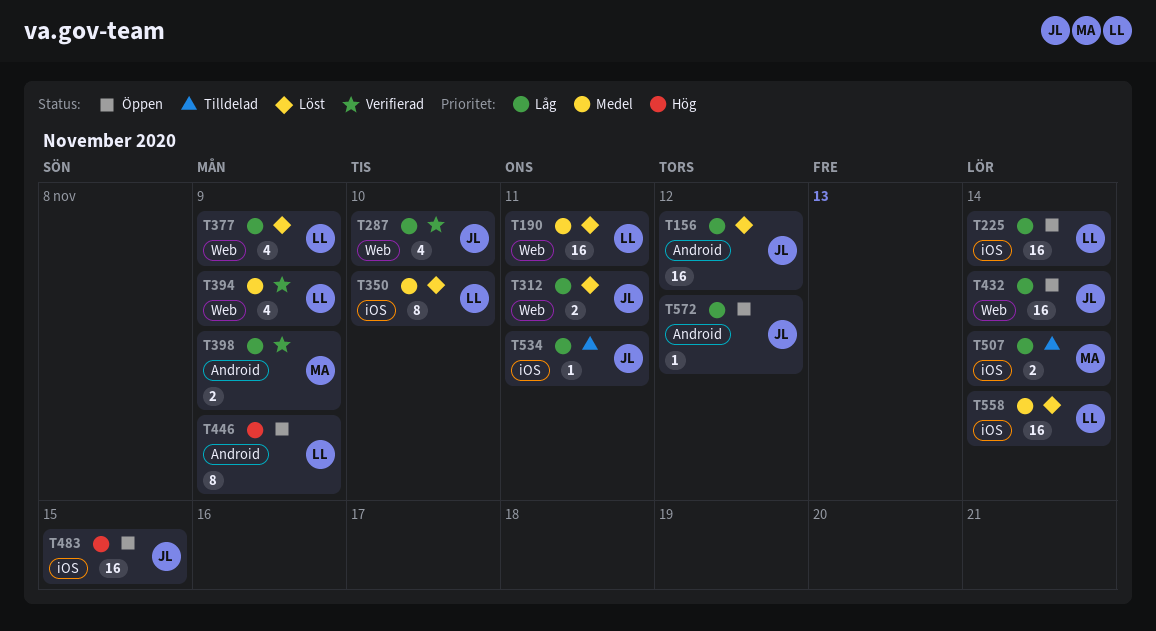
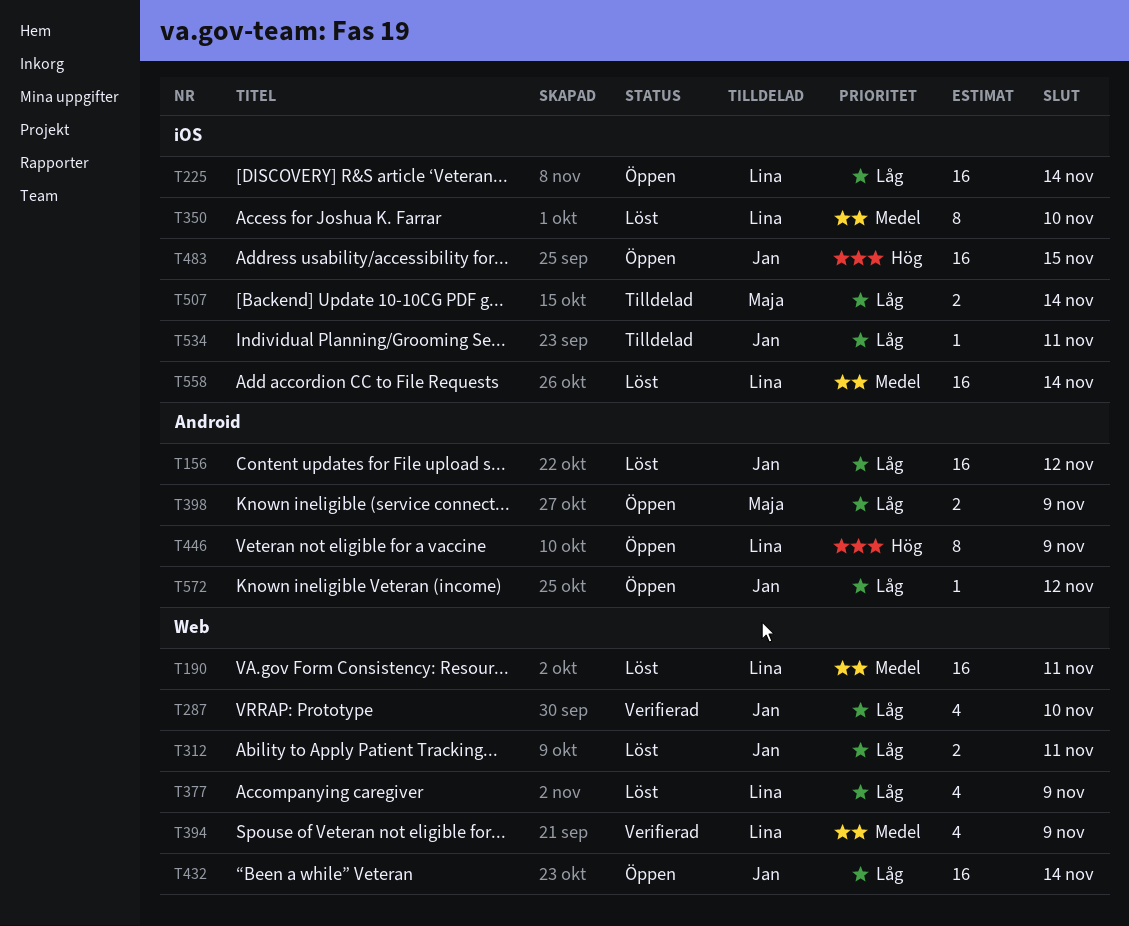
T398, status: Verifierad -> Öppen

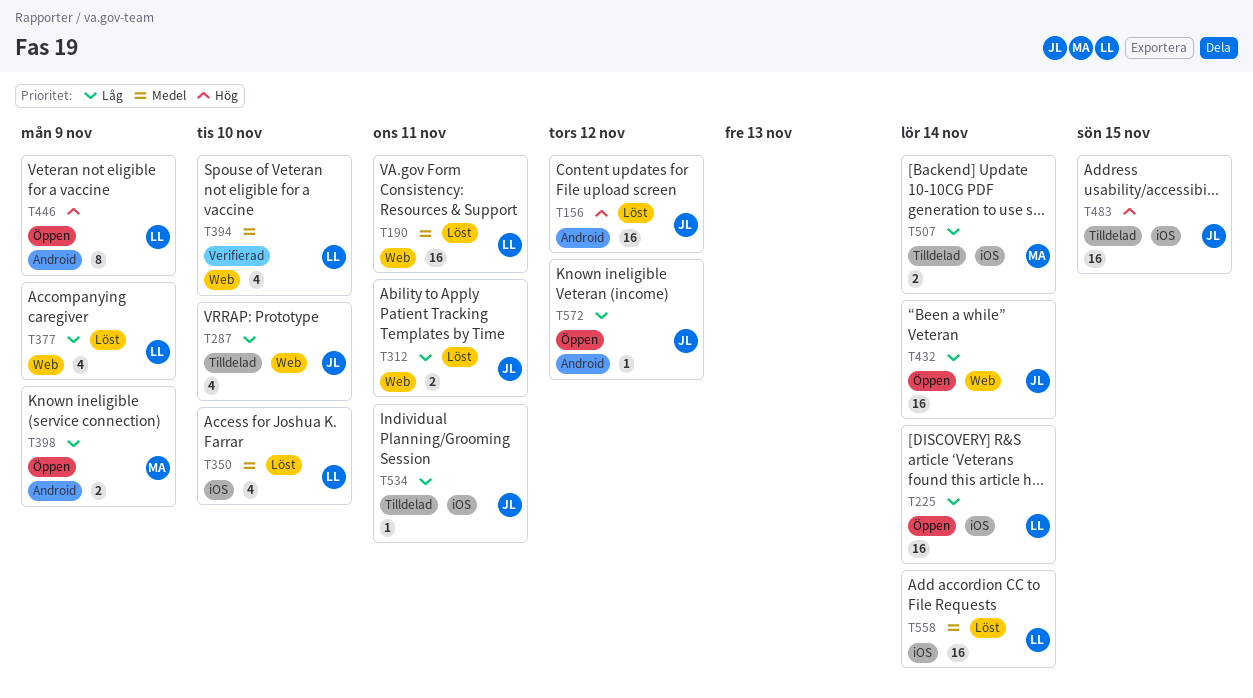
T156, priority: Låg -> Hög
T287, status: Verifierad -> Tilldelad
T350, estimate: 8 -> 4
T394, due: Nov 9 -> Nov 10
T483, status: Öppen -> Tilldelad

